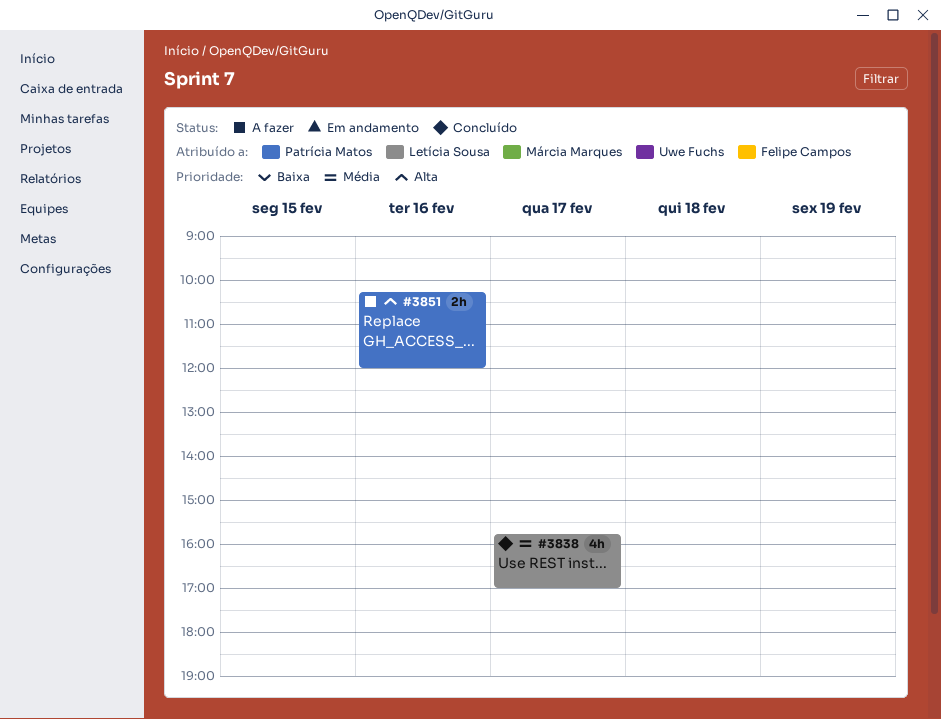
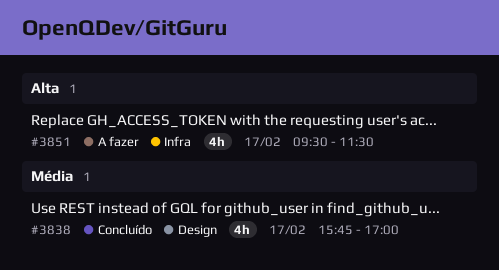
#3851, estimate: 2h -> 4h
#3851, day: Feb 16 -> Feb 17
#3851, begins: 10:15 -> 09:30
#3851, ends: 12:00 -> 11:30

